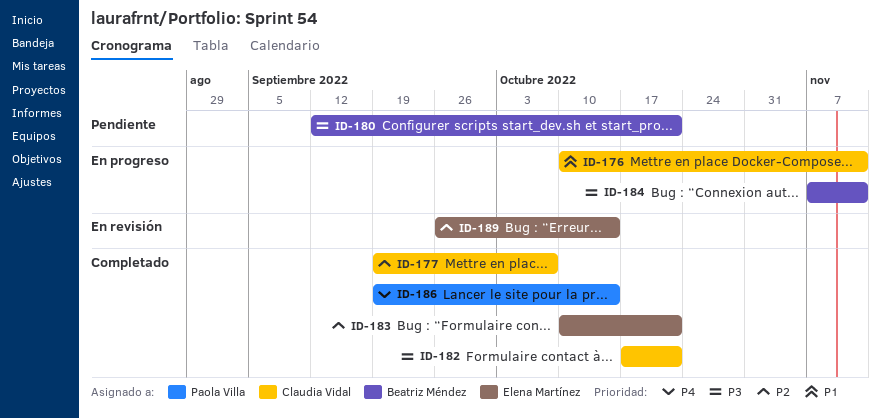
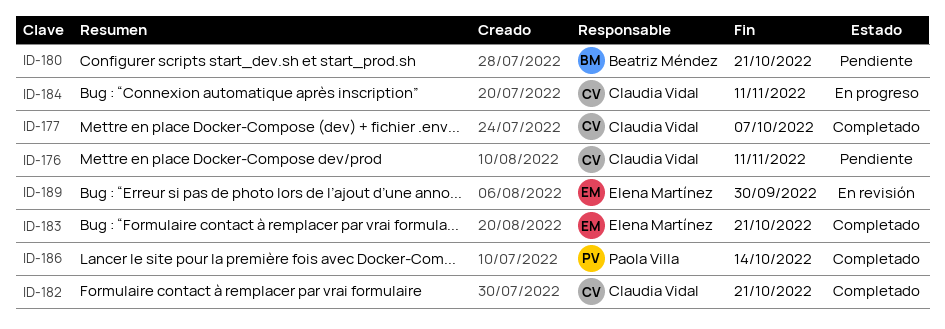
ID-176, status: En progreso -> Pendiente
ID-184, owner: Beatriz Méndez -> Claudia Vidal
ID-189, due: Oct 14 -> Sep 30

